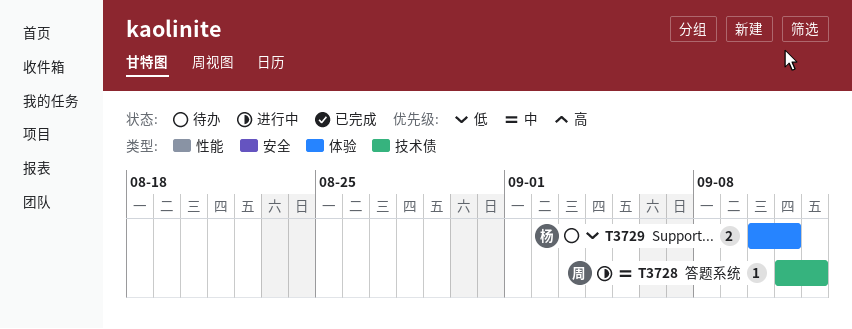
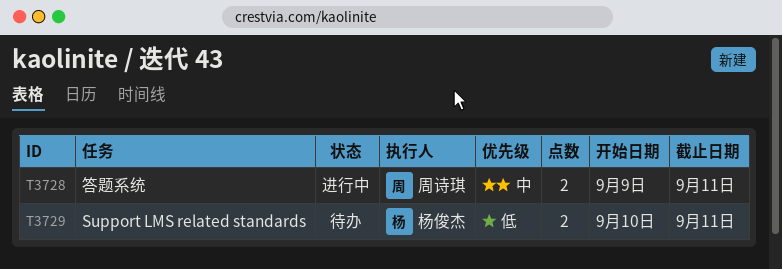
T3728, estimate: 1 -> 2
T3728, start: Sep 11 -> Sep 9
T3728, due: Sep 12 -> Sep 11

